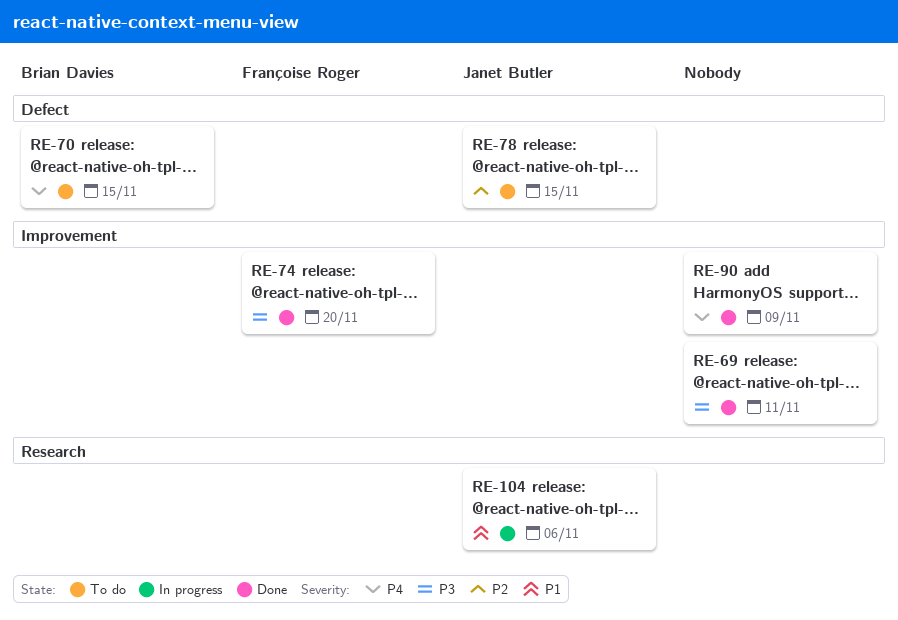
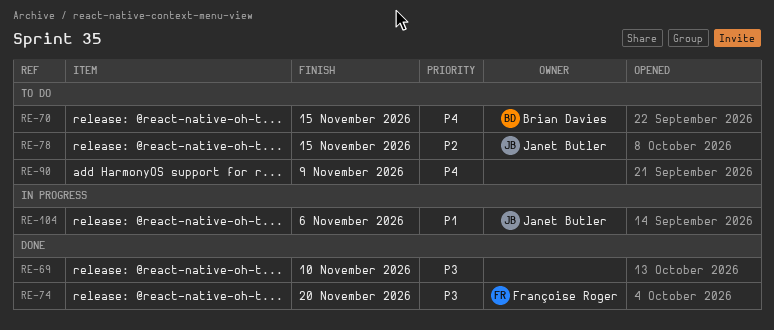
RE-69, due: Nov 11 -> Nov 10
RE-90, status: Done -> To do

